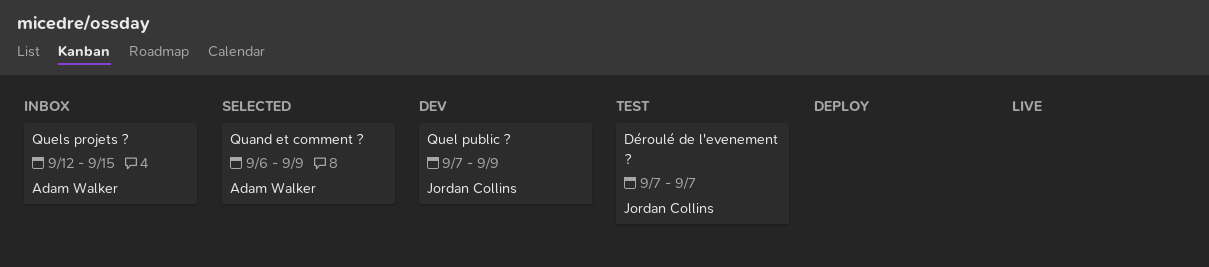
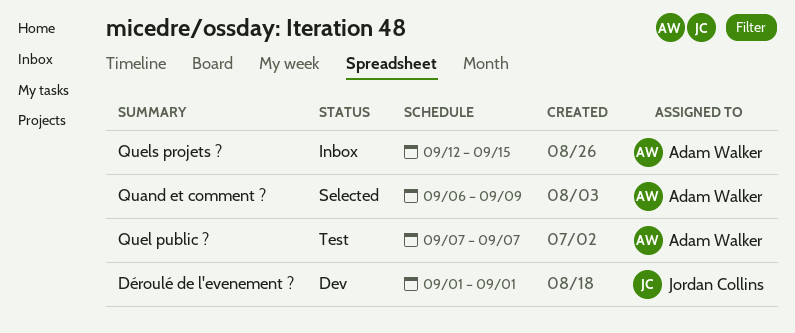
Déroulé de l'evenement ?, status: Test -> Dev
Déroulé de l'evenement ?, start: Sep 7 -> Sep 1
Déroulé de l'evenement ?, due: Sep 7 -> Sep 1
Quel public ?, status: Dev -> Test
Quel public ?, owner: Jordan Collins -> Adam Walker
Quel public ?, due: Sep 9 -> Sep 7

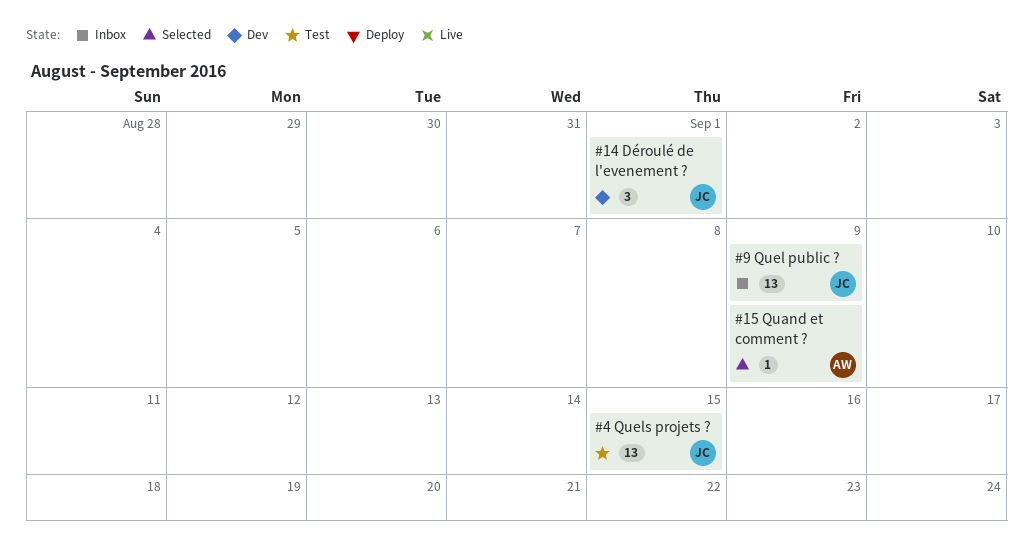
Quel public ?, status: Test -> Inbox
Quel public ?, owner: Adam Walker -> Jordan Collins
Quel public ?, due: Sep 7 -> Sep 9
Quels projets ?, status: Inbox -> Test
Quels projets ?, owner: Adam Walker -> Jordan Collins

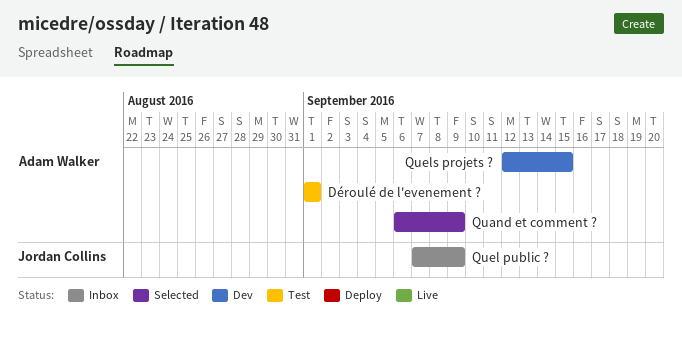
Déroulé de l'evenement ?, status: Dev -> Test
Déroulé de l'evenement ?, owner: Jordan Collins -> Adam Walker
Quels projets ?, status: Test -> Dev
Quels projets ?, owner: Jordan Collins -> Adam Walker

